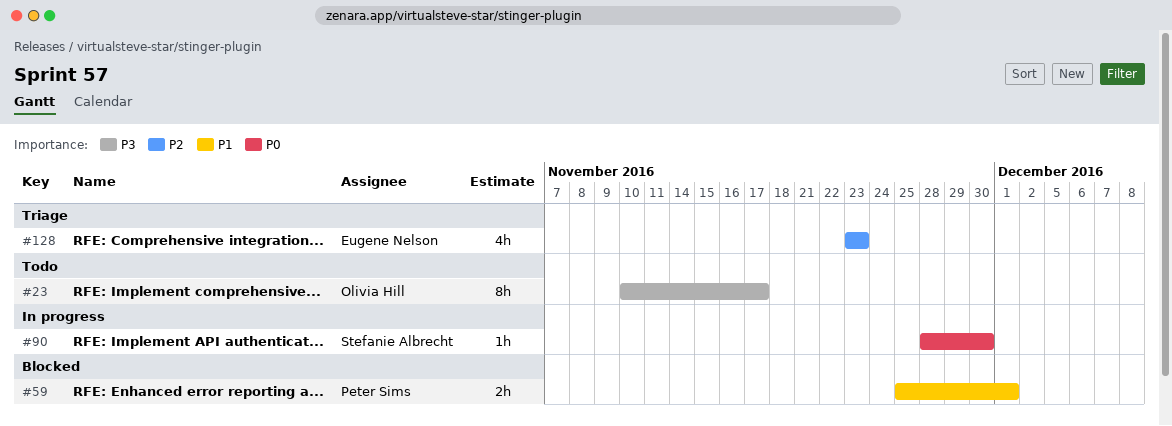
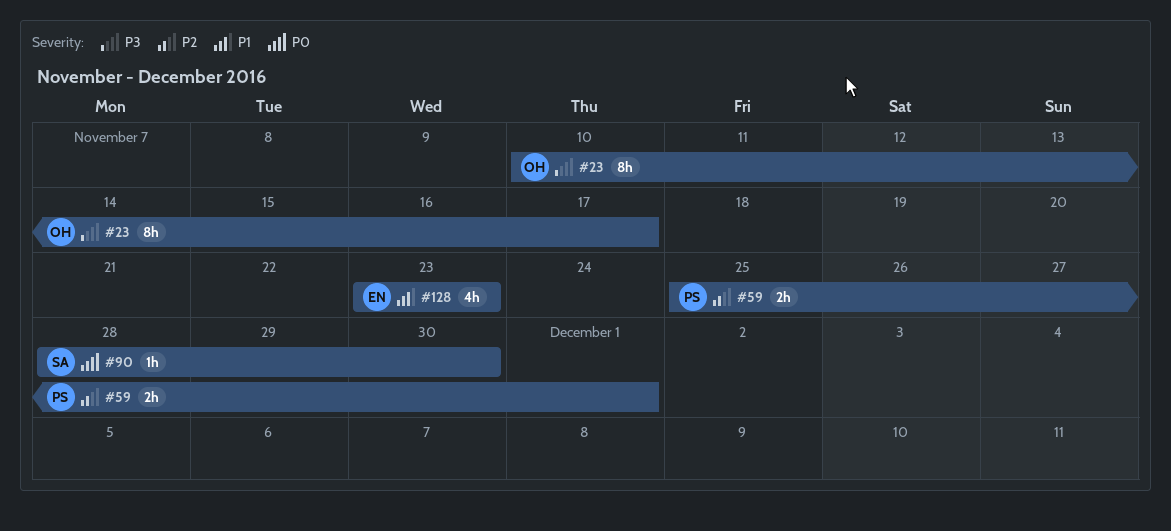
#59, priority: P1 -> P2
#128, priority: P2 -> P1

